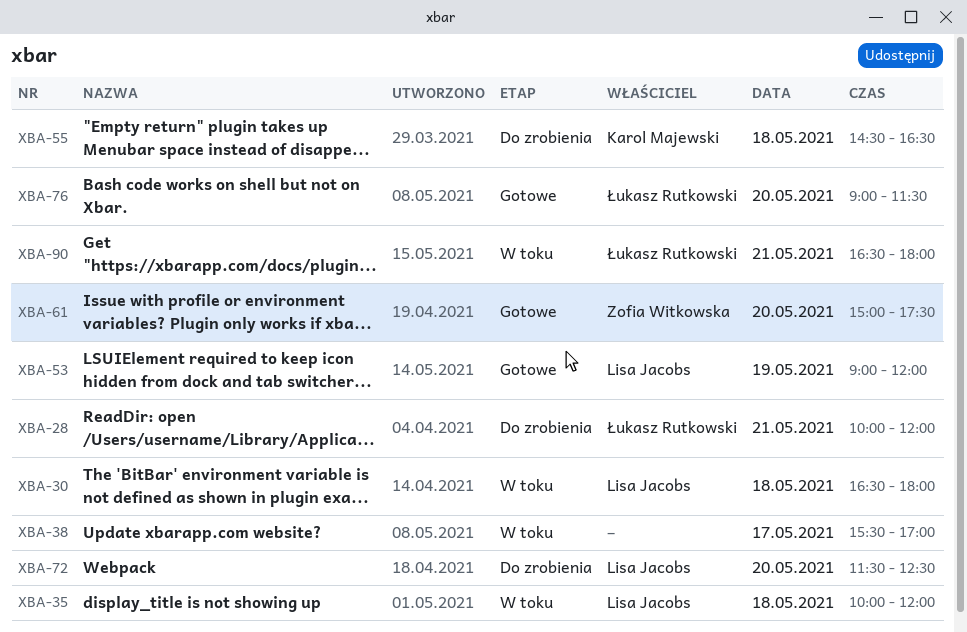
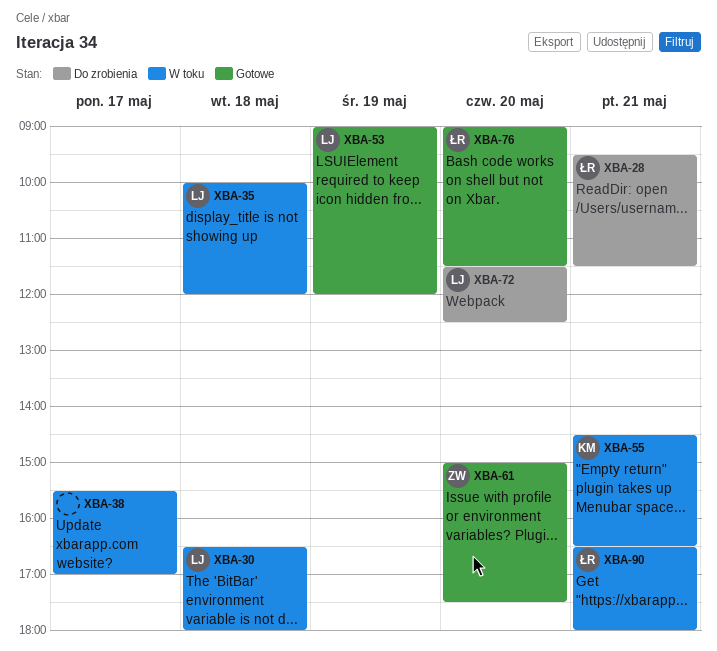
XBA-28, begins: 10:00 -> 09:30
XBA-28, ends: 12:00 -> 11:30
XBA-55, status: Do zrobienia -> W toku
XBA-55, day: May 18 -> May 21

